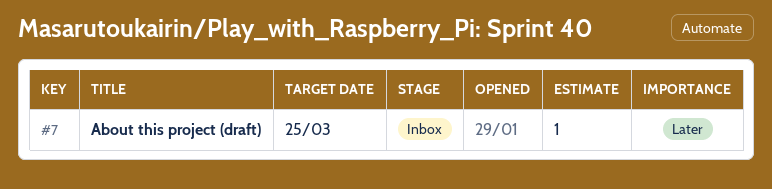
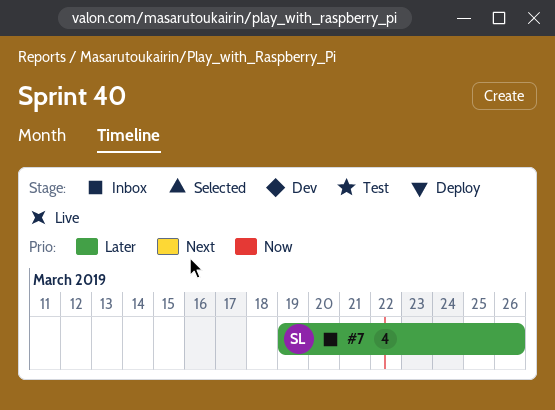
#7, estimate: 1 -> 4
#7, due: Mar 25 -> Mar 26

